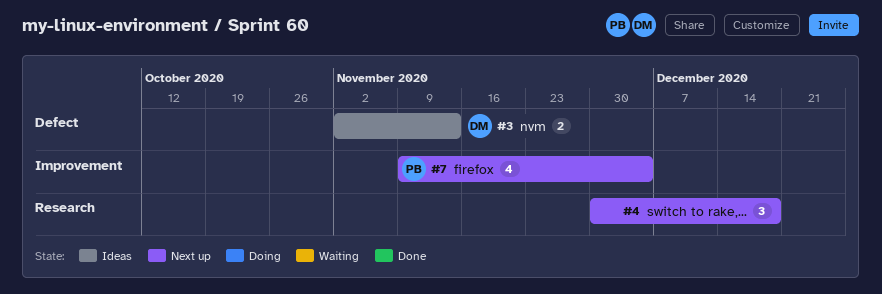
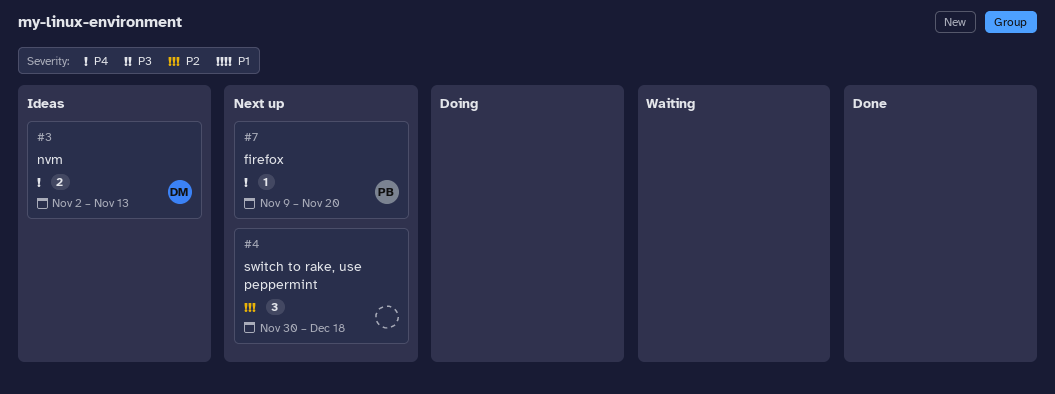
#7, estimate: 4 -> 1
#7, due: Dec 4 -> Nov 20

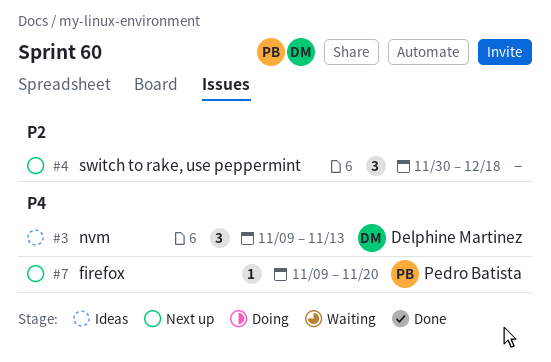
#3, estimate: 2 -> 3
#3, start: Nov 2 -> Nov 9

